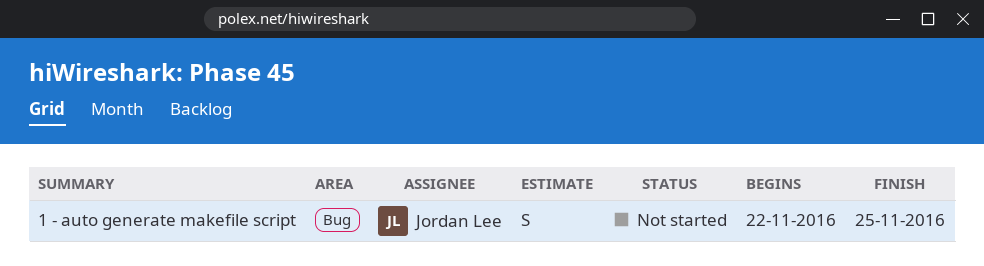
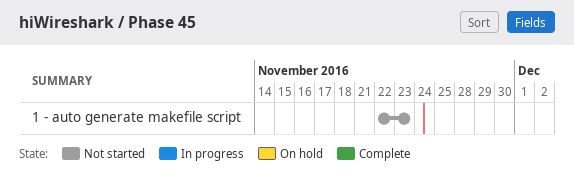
1 - auto generate makefile script, due: Nov 25 -> Nov 23

